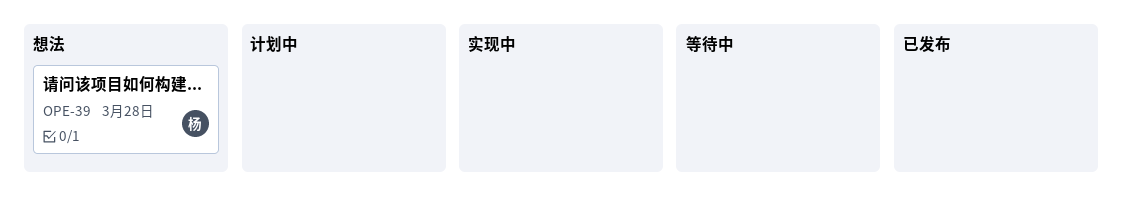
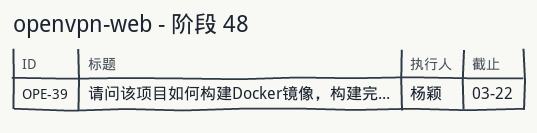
OPE-39, due: Mar 28 -> Mar 22

